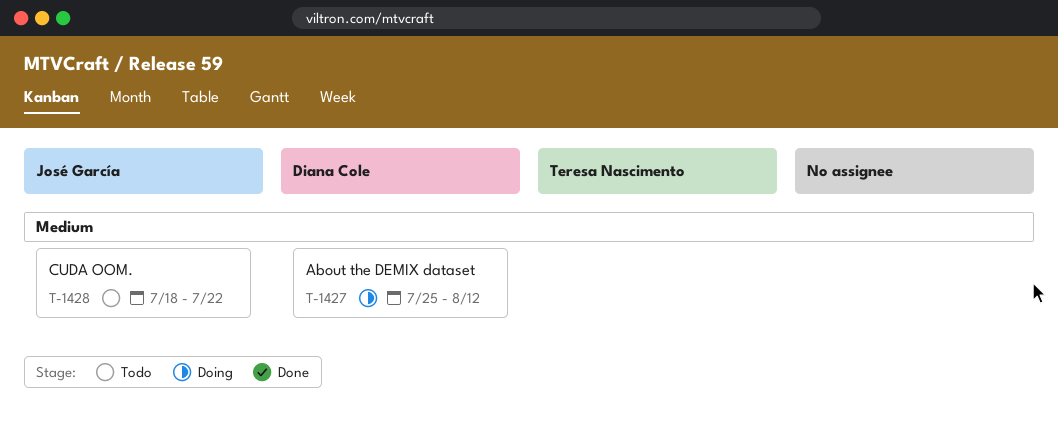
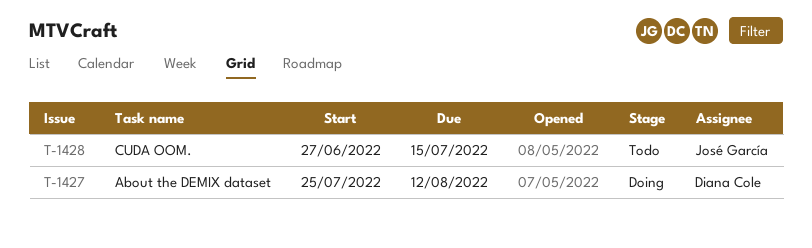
T-1428, start: Jul 18 -> Jun 27
T-1428, due: Jul 22 -> Jul 15

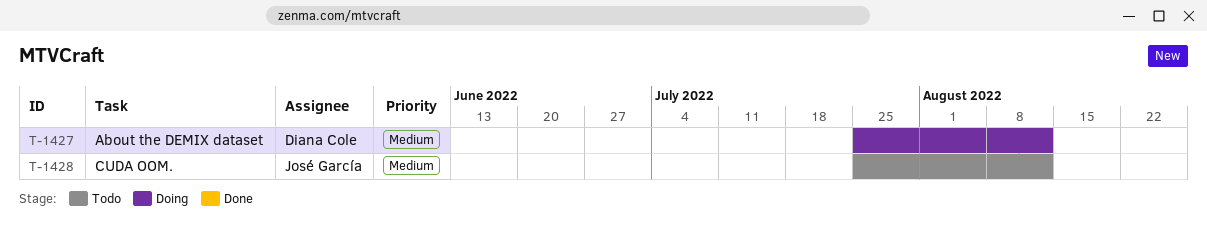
T-1428, start: Jun 27 -> Jul 25
T-1428, due: Jul 15 -> Aug 12

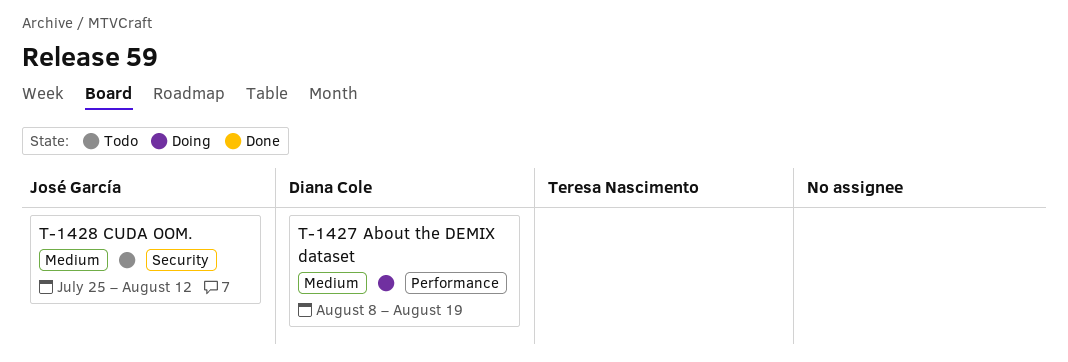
T-1427, start: Jul 25 -> Aug 8
T-1427, due: Aug 12 -> Aug 19

